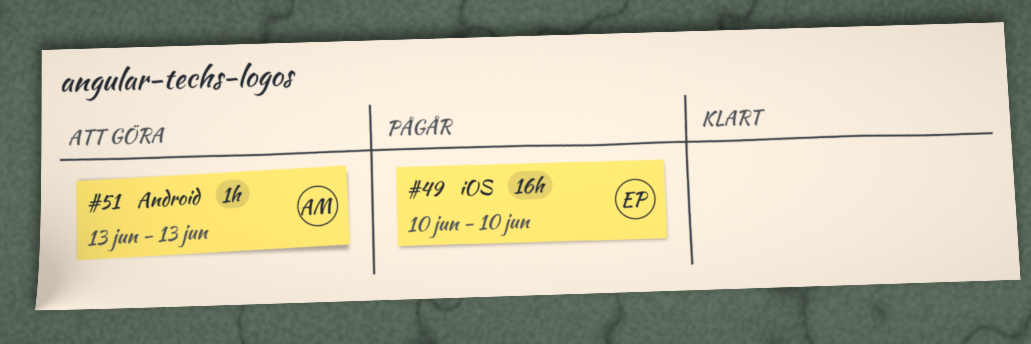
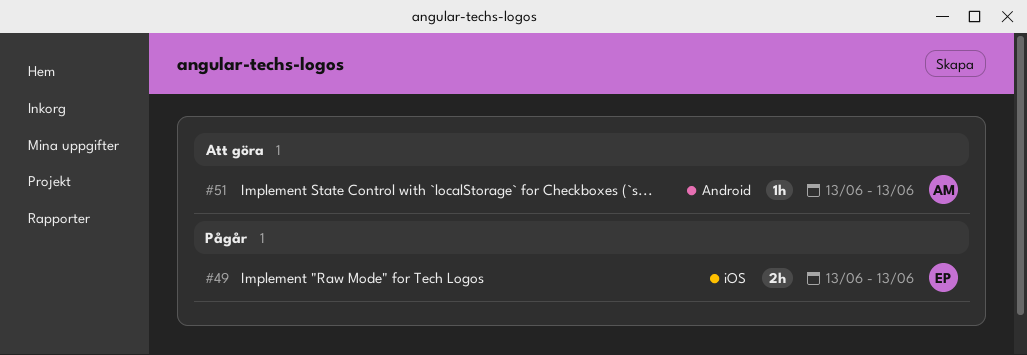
#49, estimate: 16h -> 2h
#49, start: Jun 10 -> Jun 13
#49, due: Jun 10 -> Jun 13

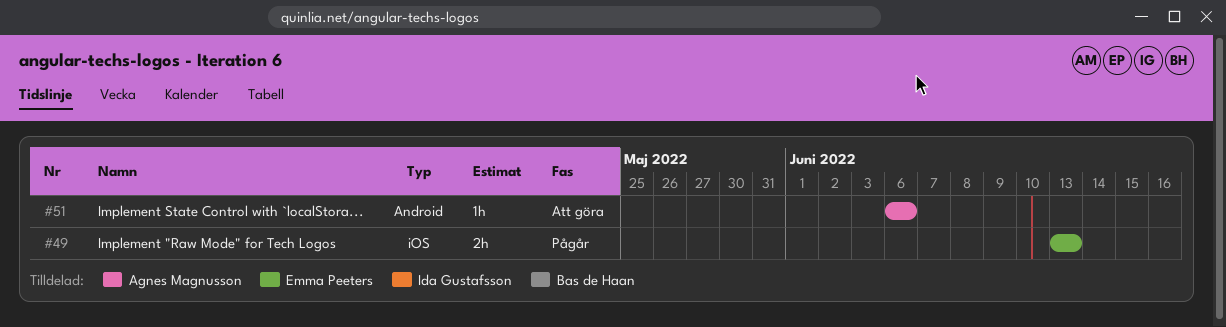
#51, start: Jun 13 -> Jun 6
#51, due: Jun 13 -> Jun 6

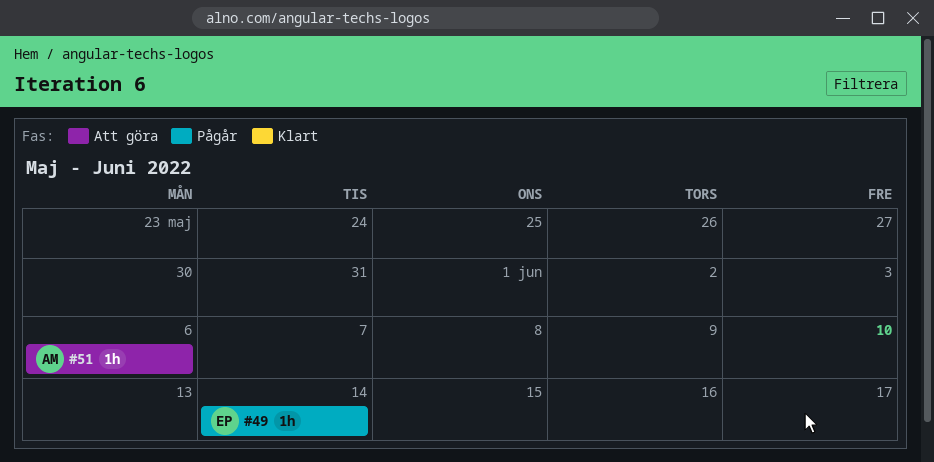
#49, estimate: 2h -> 1h
#49, start: Jun 13 -> Jun 14
#49, due: Jun 13 -> Jun 14

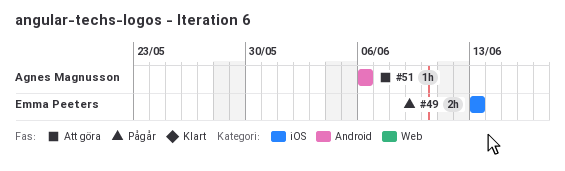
#49, estimate: 1h -> 2h
#49, start: Jun 14 -> Jun 13
#49, due: Jun 14 -> Jun 13

